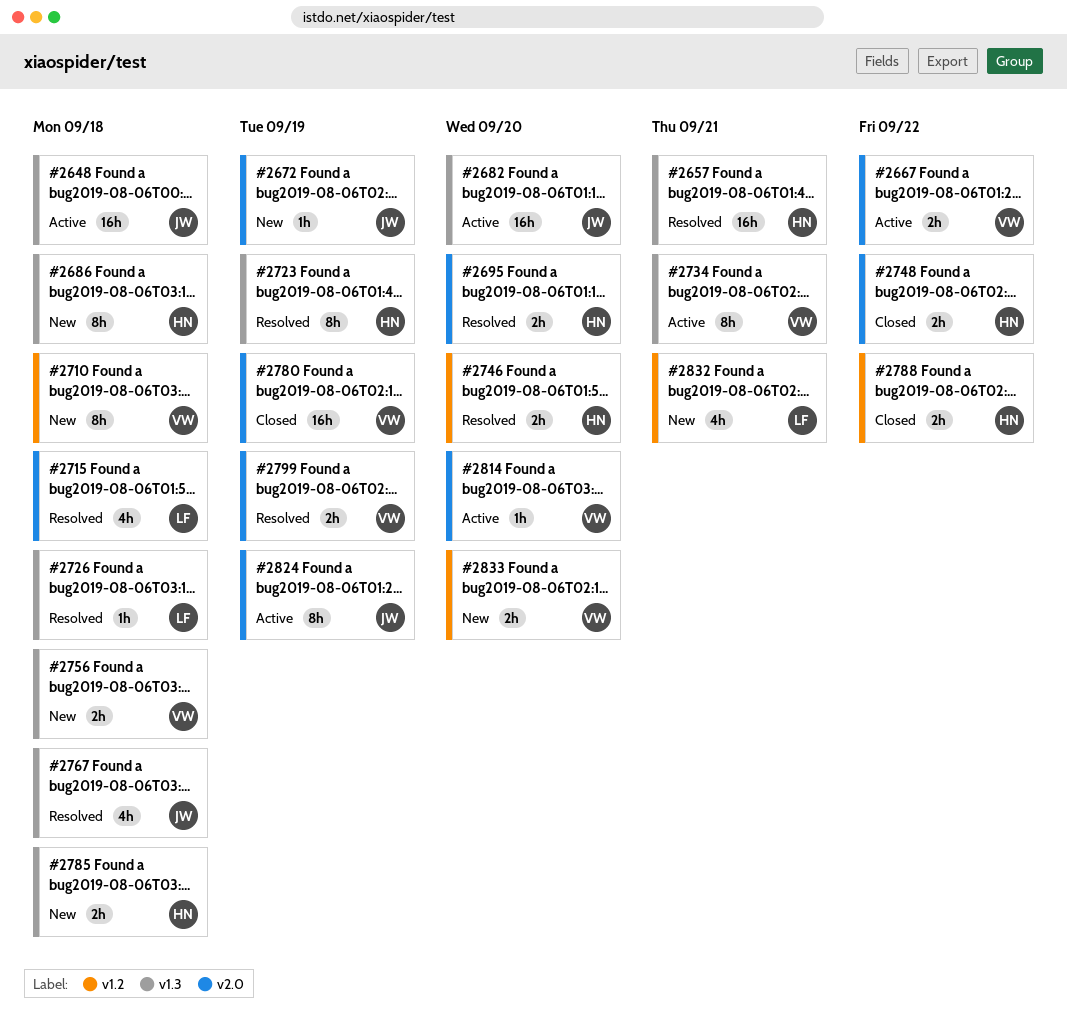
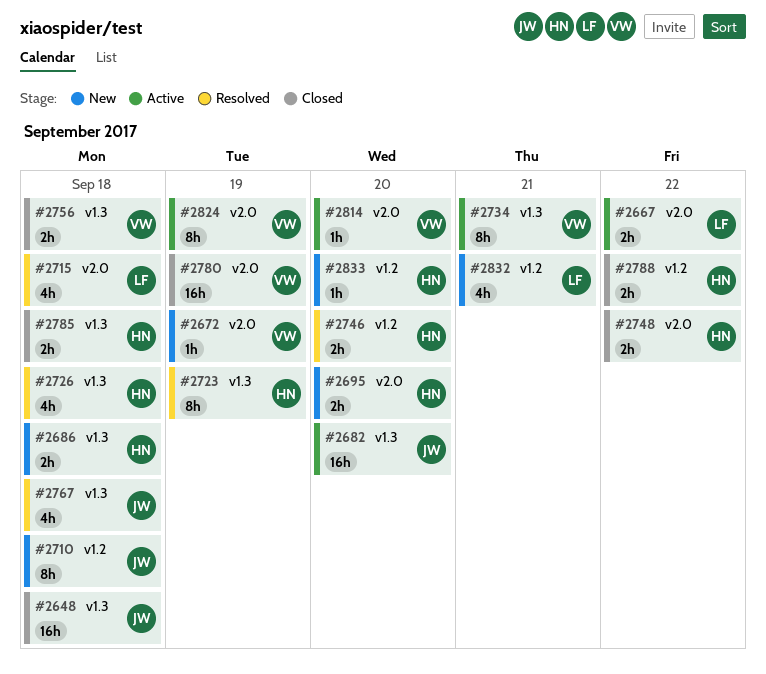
#2648, status: Active -> Closed
#2657: present -> none
#2667, owner: VW -> LF
#2672, owner: JW -> VW
#2686, estimate: 8h -> 2h
#2695, status: Resolved -> New
#2710, owner: VW -> JW
#2726, owner: LF -> HN
#2726, estimate: 1h -> 4h
#2756, status: New -> Closed
#2785, status: New -> Closed
#2799: present -> none
#2824, owner: JW -> VW
#2833, owner: VW -> HN
#2833, estimate: 2h -> 1h

